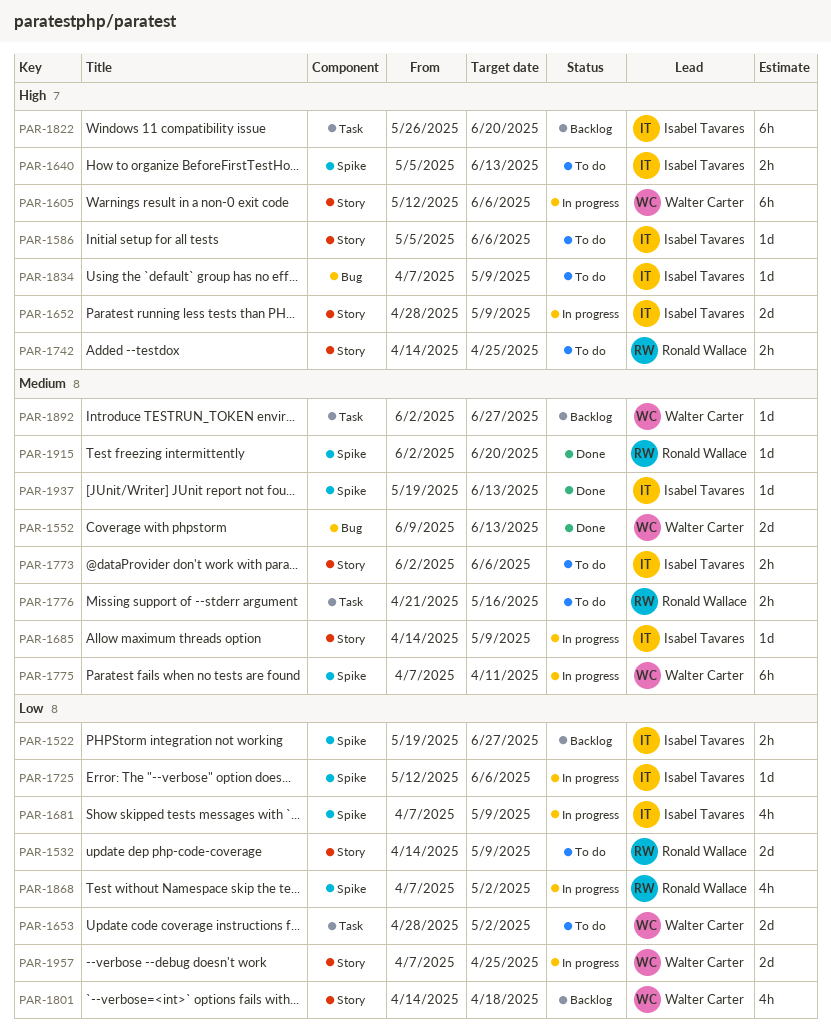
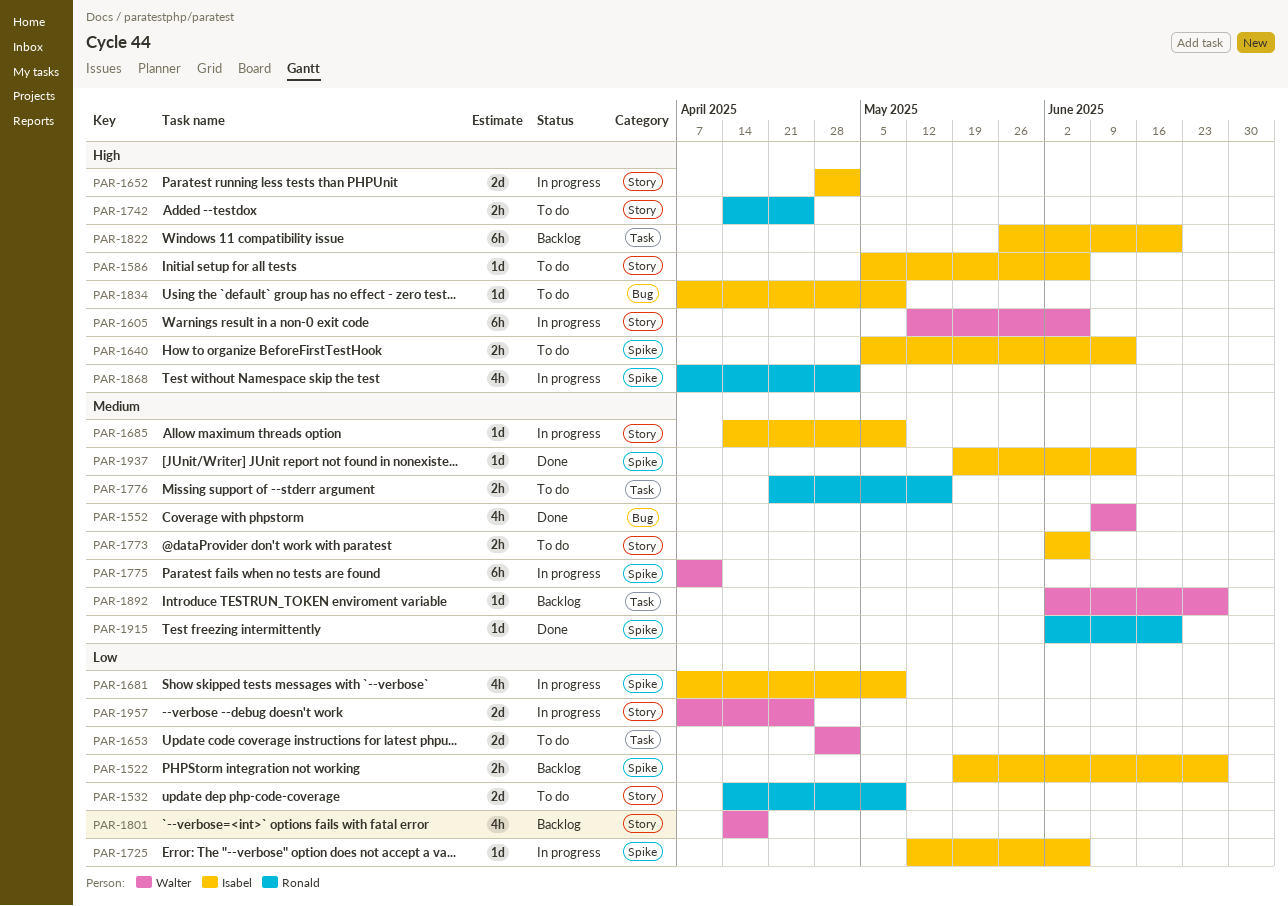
PAR-1552, estimate: 2d -> 4h
PAR-1652, due: May 9 -> May 2
PAR-1868, priority: Low -> High

